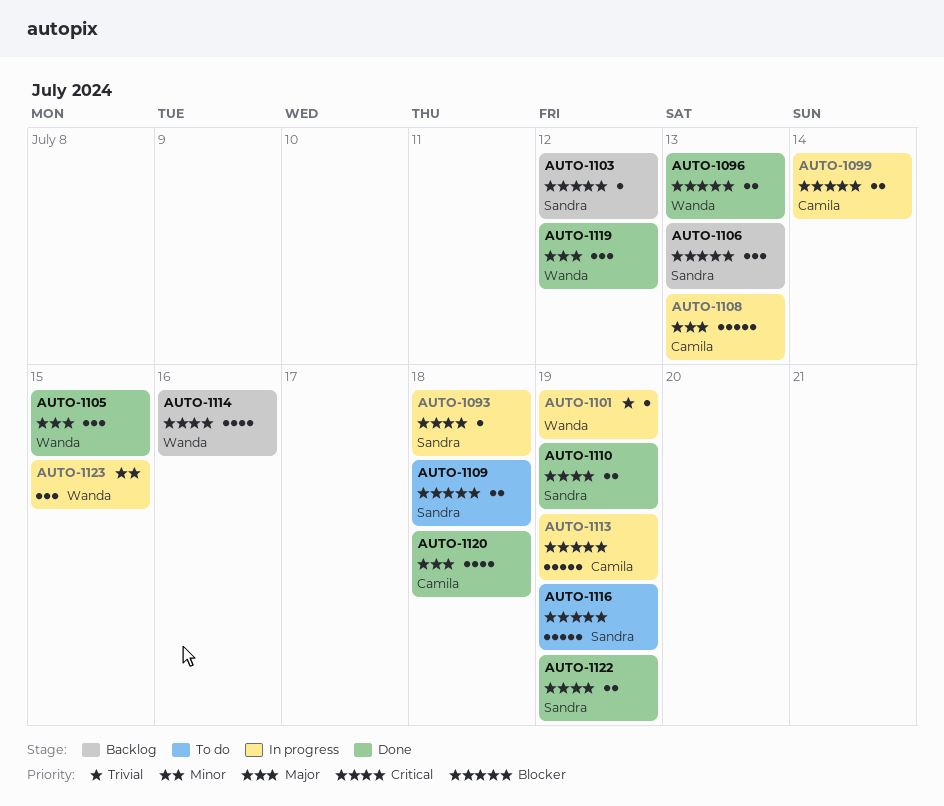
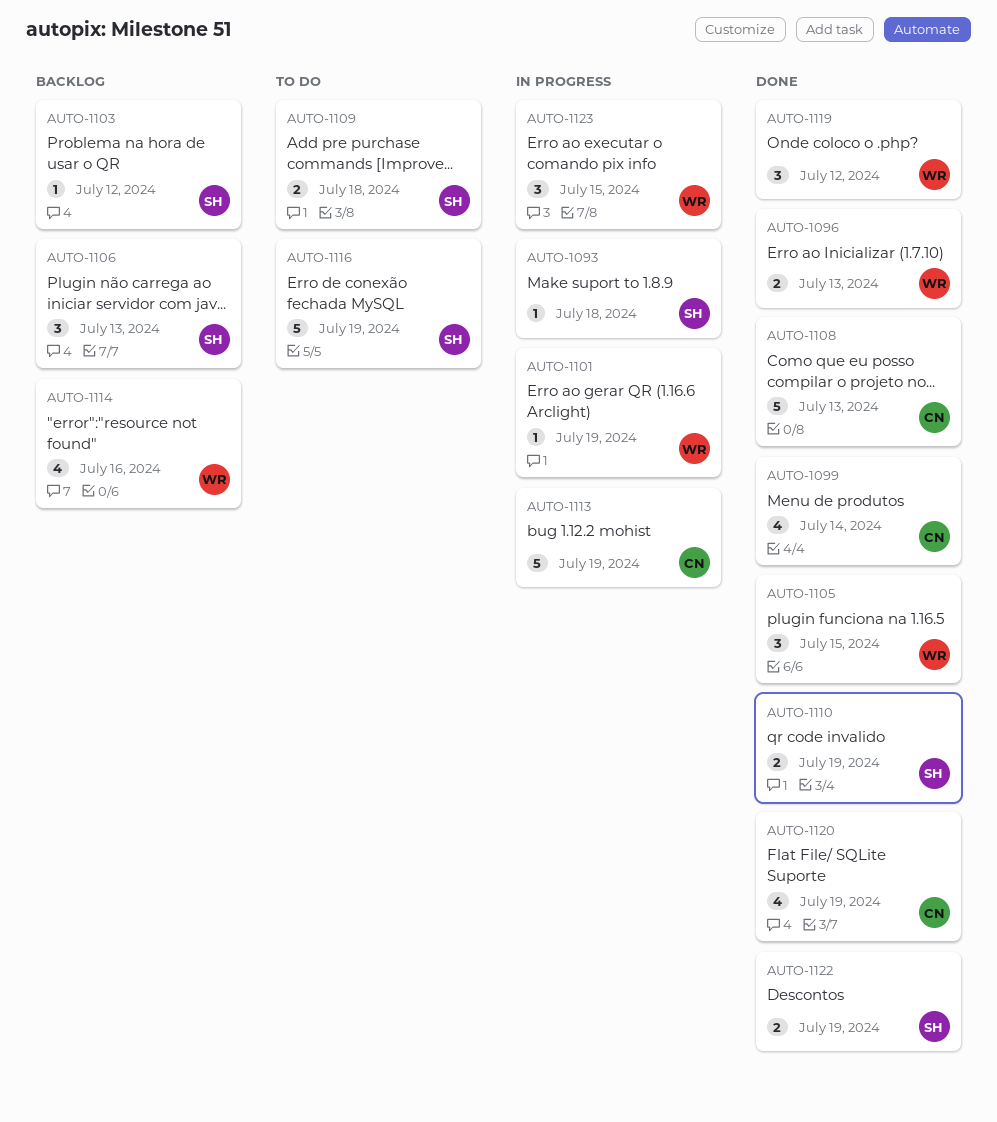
AUTO-1099, status: In progress -> Done
AUTO-1099, estimate: 2 -> 4
AUTO-1108, status: In progress -> Done
AUTO-1120, due: Jul 18 -> Jul 19

